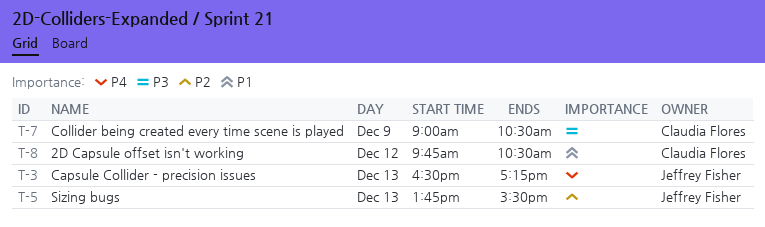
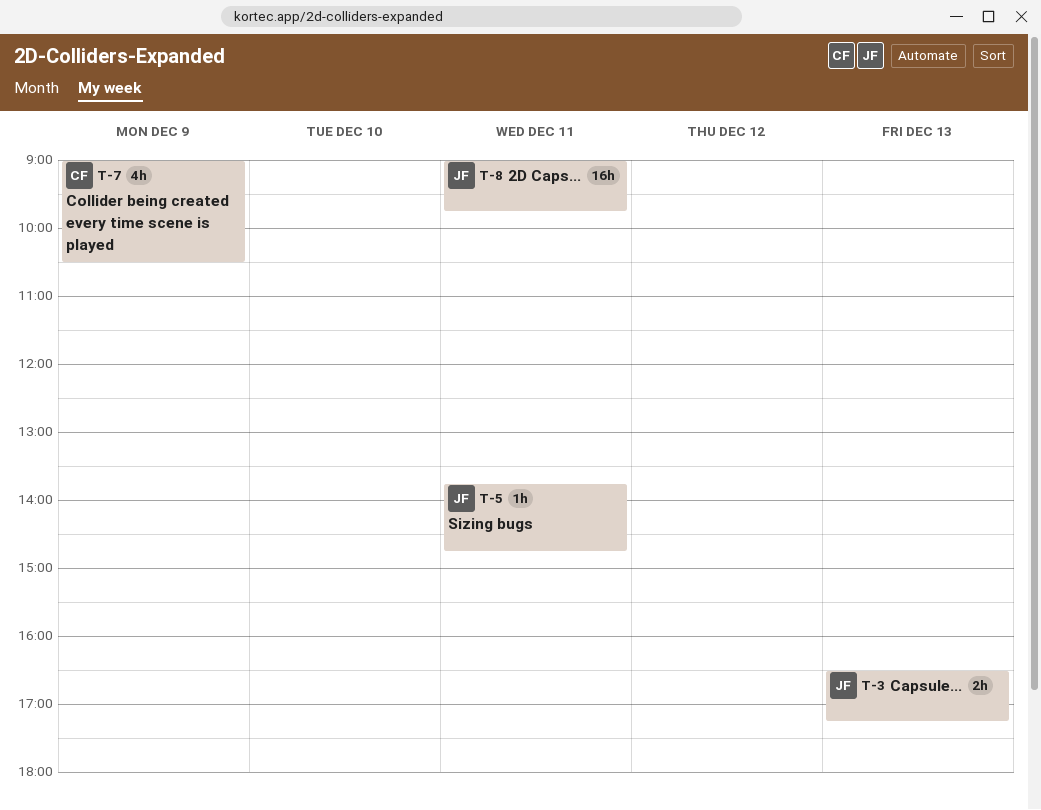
T-5, day: Dec 13 -> Dec 11
T-5, ends: 15:30 -> 14:45
T-8, owner: Claudia Flores -> Jeffrey Fisher
T-8, day: Dec 12 -> Dec 11
T-8, begins: 09:45 -> 09:00
T-8, ends: 10:30 -> 09:45

